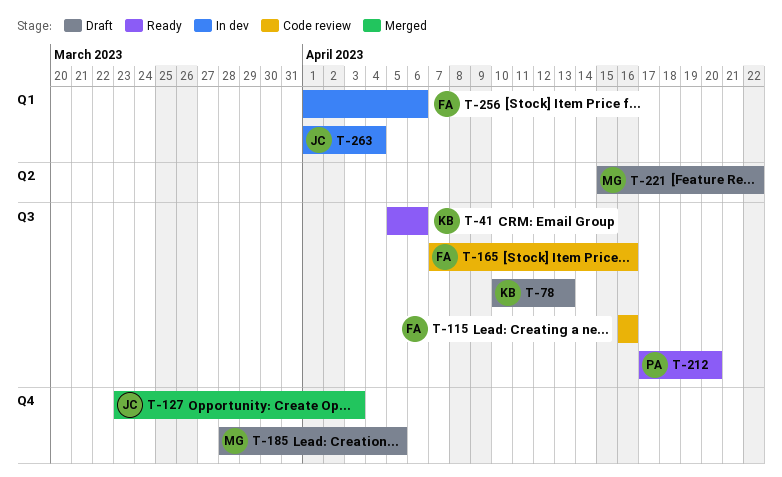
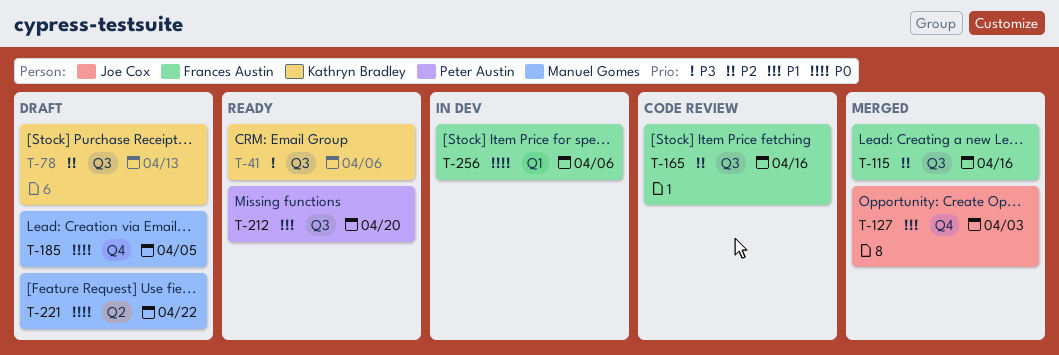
T-115, status: Code review -> Merged
T-263: present -> none

